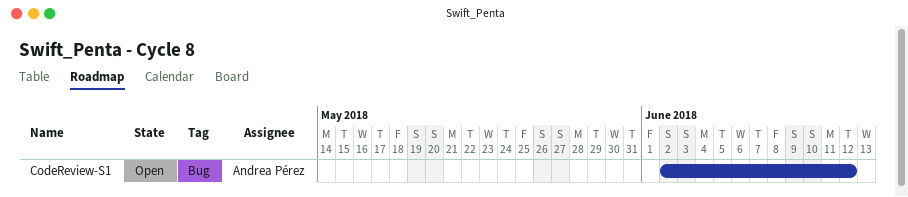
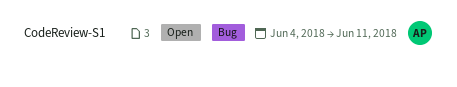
CodeReview-S1, start: Jun 2 -> Jun 4
CodeReview-S1, due: Jun 12 -> Jun 11

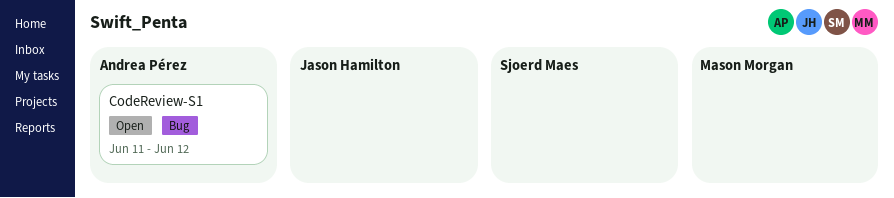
CodeReview-S1, start: Jun 4 -> Jun 11
CodeReview-S1, due: Jun 11 -> Jun 12

